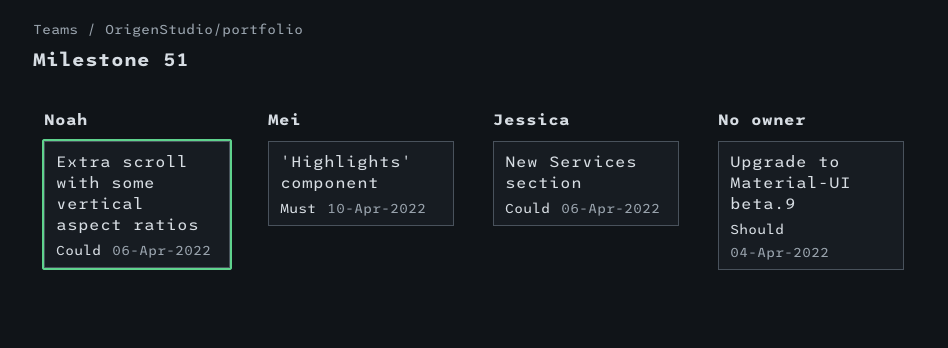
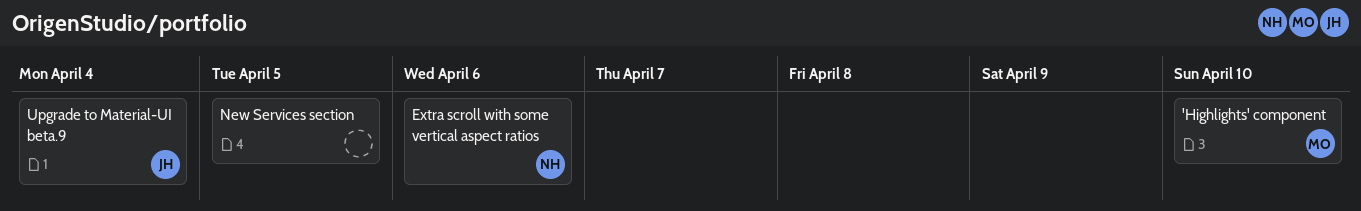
New Services section, owner: Jessica -> none
New Services section, due: Apr 6 -> Apr 5
Upgrade to Material-UI beta.9, owner: none -> Jessica

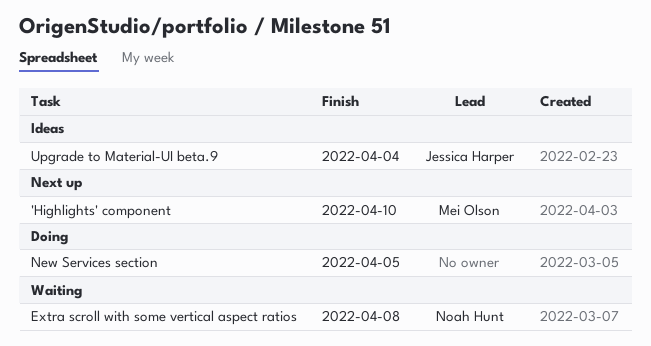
Extra scroll with some vertical aspect ratios, due: Apr 6 -> Apr 8

